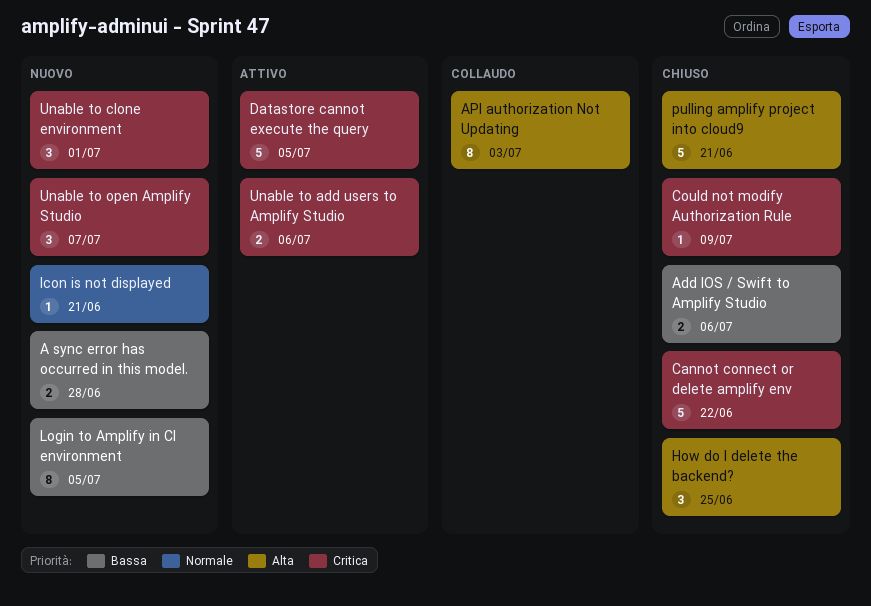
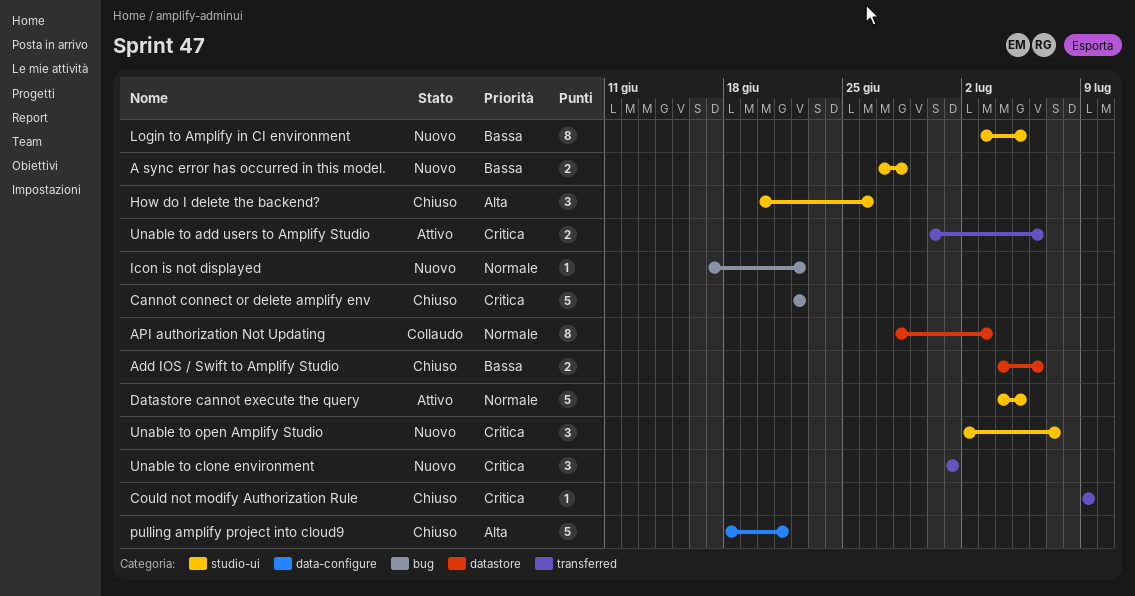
API authorization Not Updating, priority: Alta -> Normale
Datastore cannot execute the query, priority: Critica -> Normale
How do I delete the backend?, due: Jun 25 -> Jun 26
Icon is not displayed, due: Jun 21 -> Jun 22

